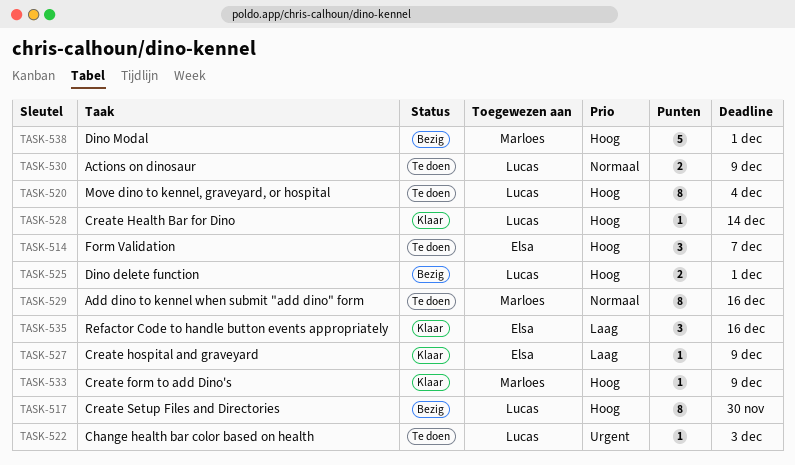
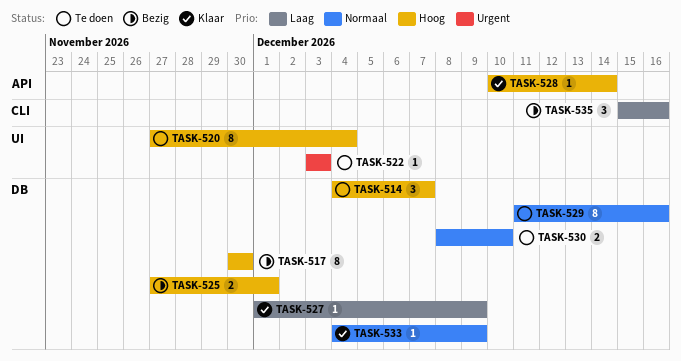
TASK-530, due: Dec 9 -> Dec 10
TASK-533, priority: Hoog -> Normaal
TASK-535, status: Klaar -> Bezig
TASK-538: present -> none

